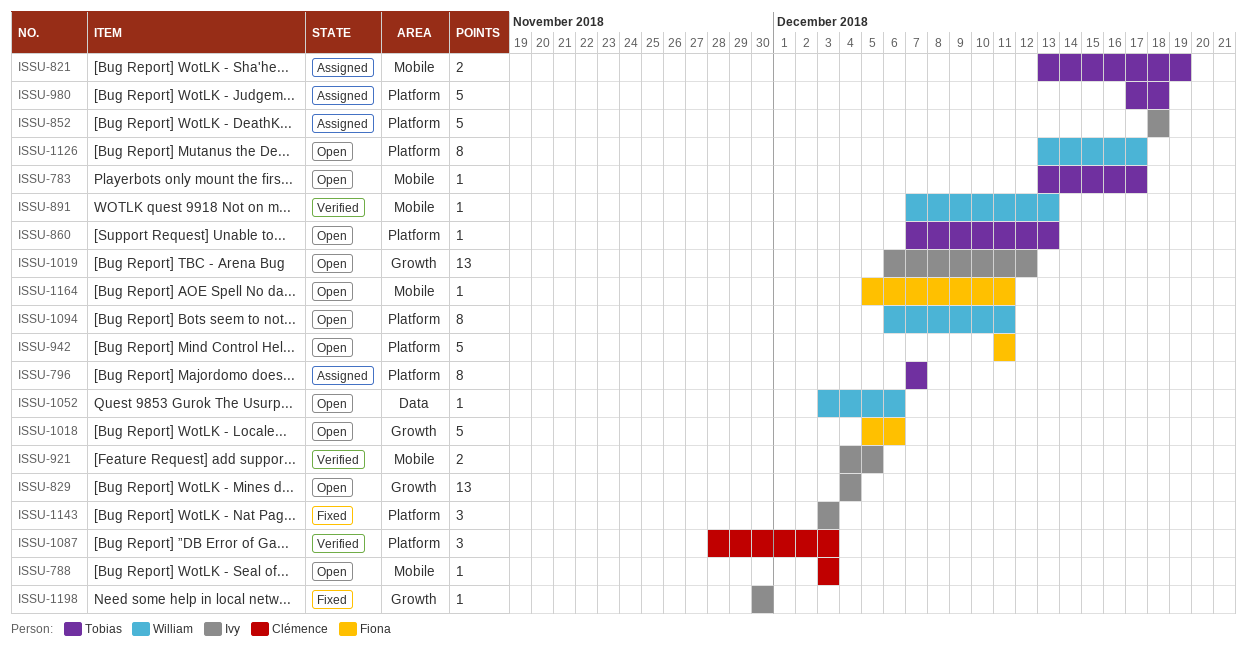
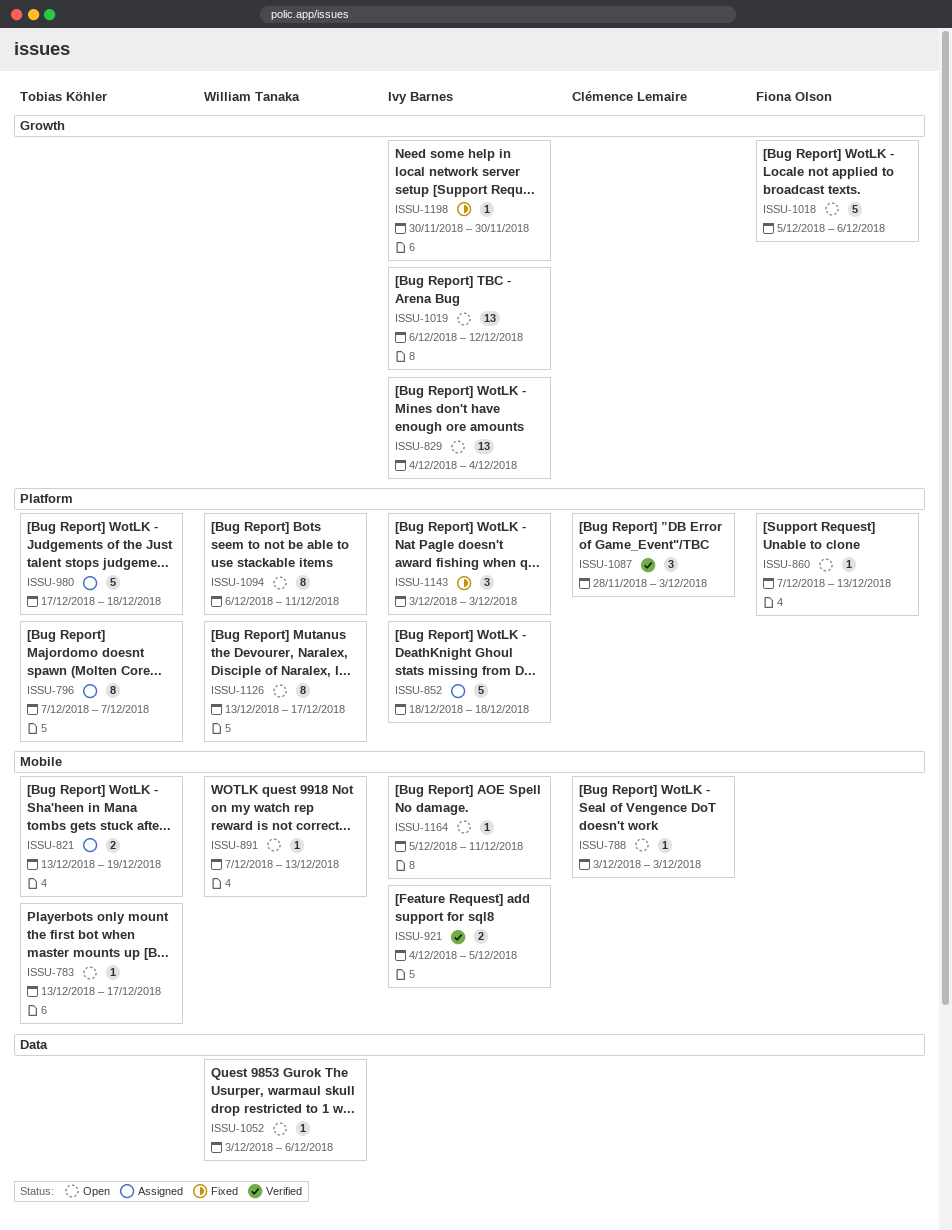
ISSU-860, owner: Tobias Köhler -> Fiona Olson
ISSU-891, status: Verified -> Open
ISSU-942: present -> none
ISSU-1164, owner: Fiona Olson -> Ivy Barnes

